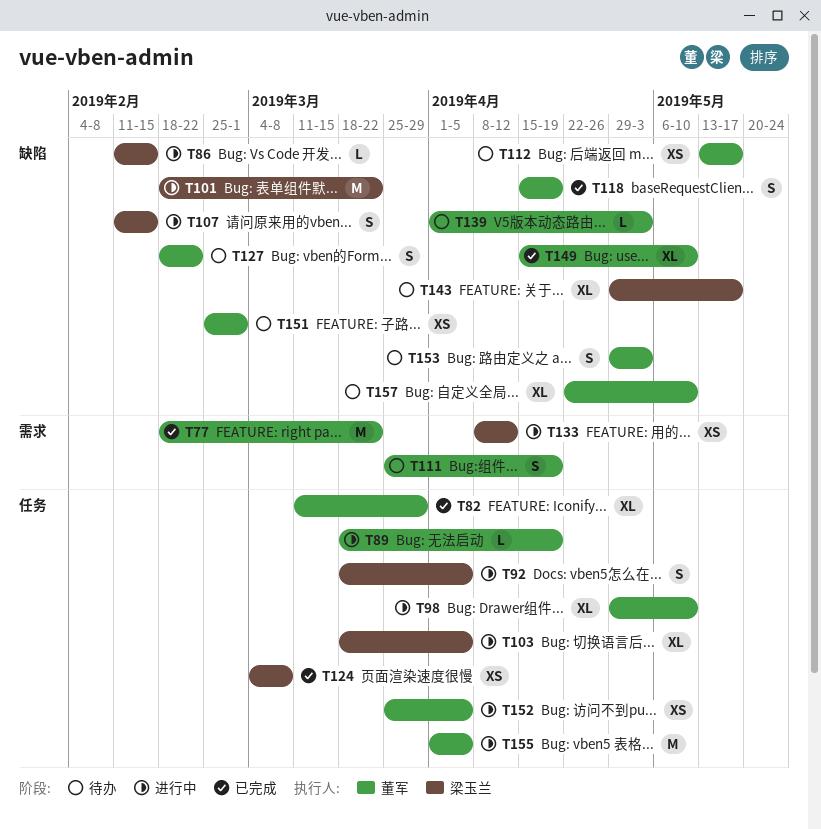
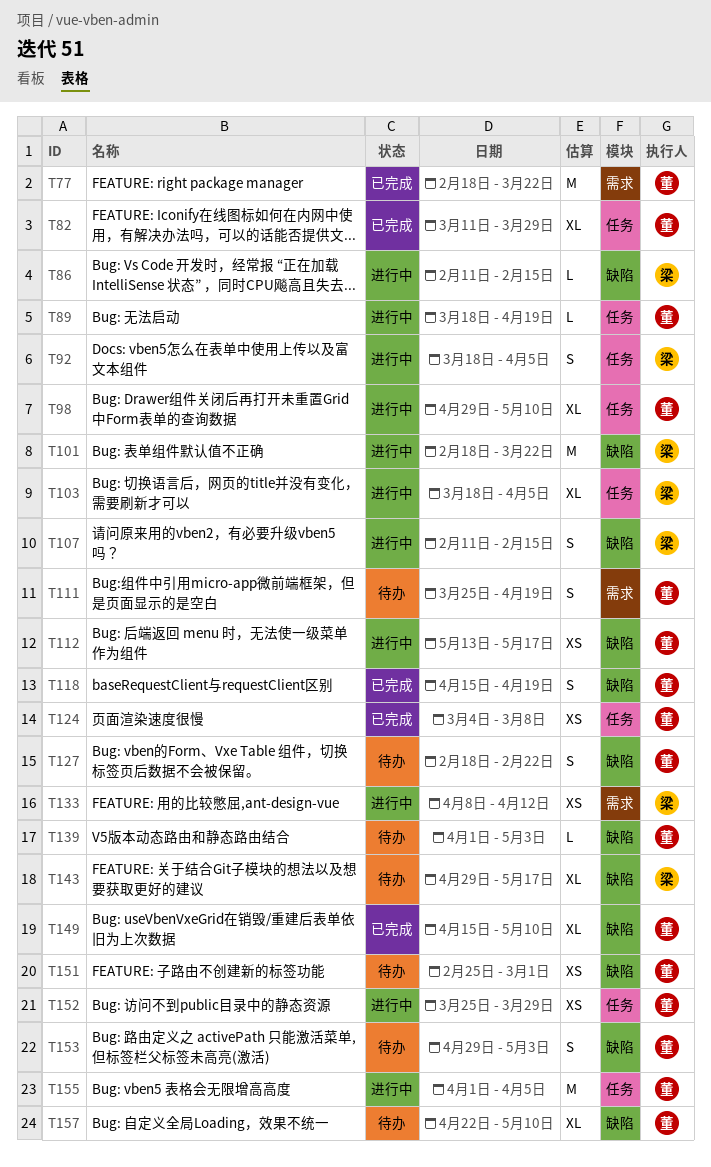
T112, status: 待办 -> 进行中
T124, owner: 梁玉兰 -> 董军
T152, due: Apr 5 -> Mar 29

